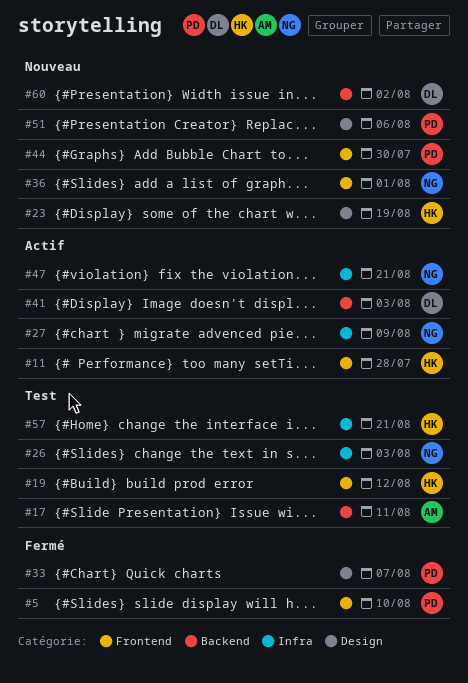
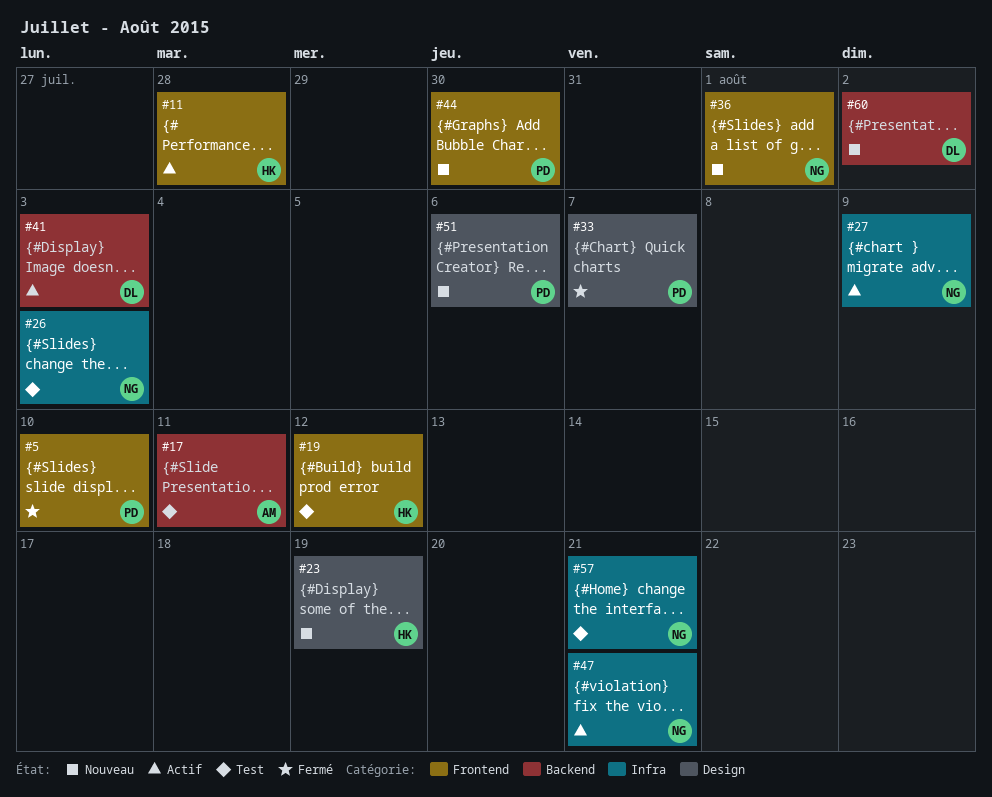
#57, owner: HK -> NG

